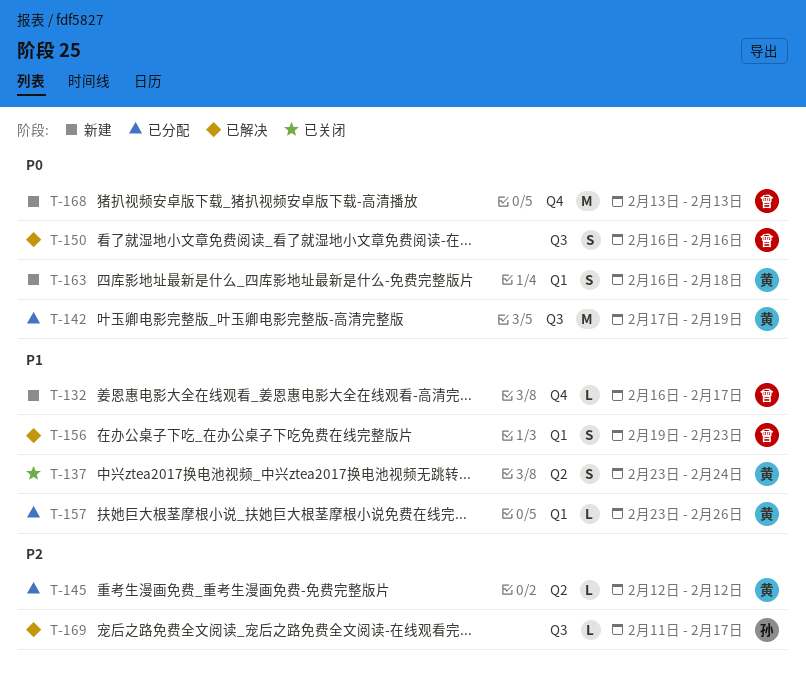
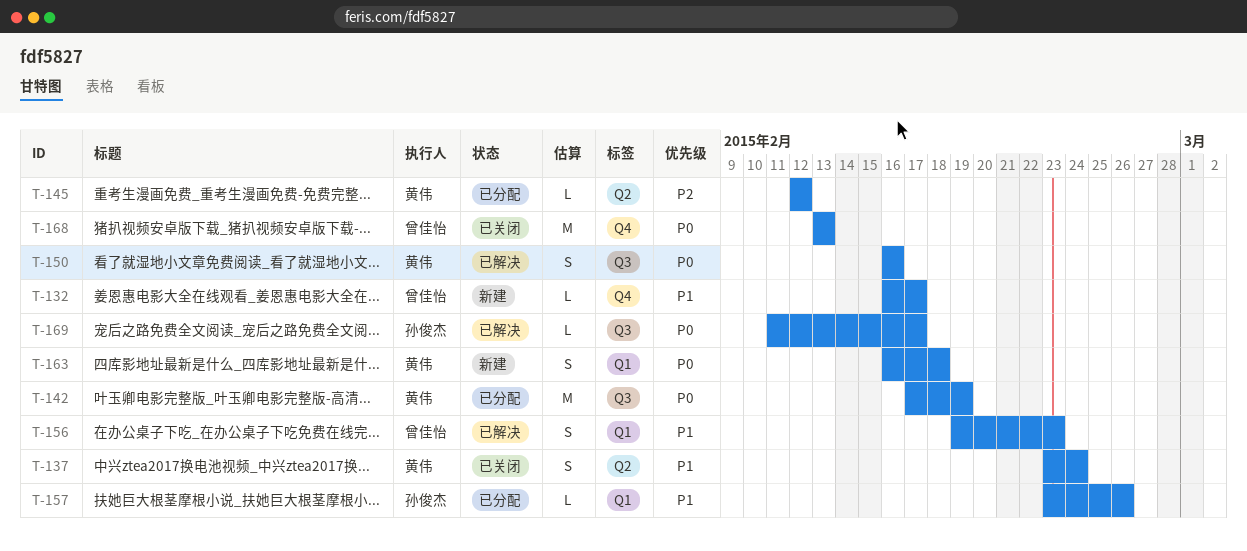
T-150, owner: 曾佳怡 -> 黄伟
T-157, owner: 黄伟 -> 孙俊杰
T-168, status: 新建 -> 已关闭
T-169, priority: P2 -> P0

